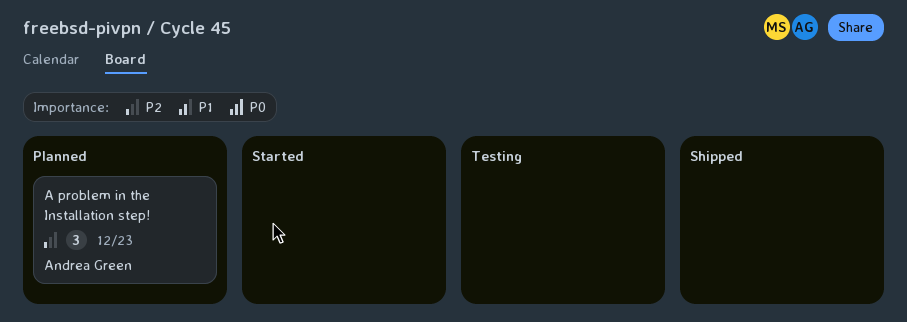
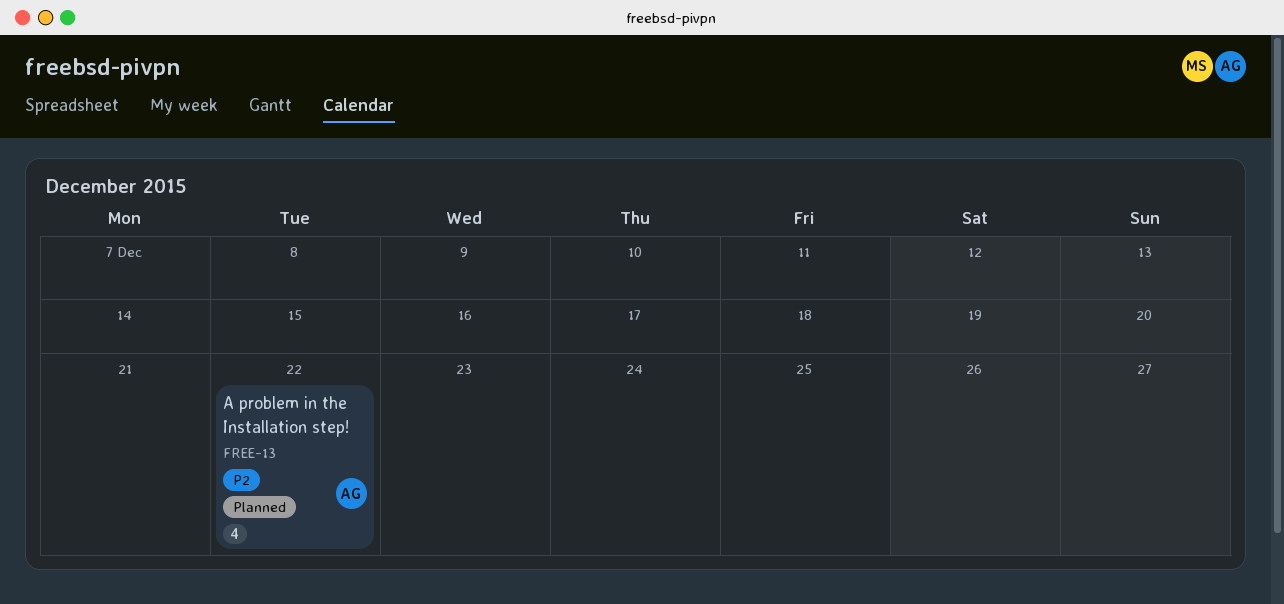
A problem in the Installation step!, estimate: 3 -> 4
A problem in the Installation step!, due: Dec 23 -> Dec 22

